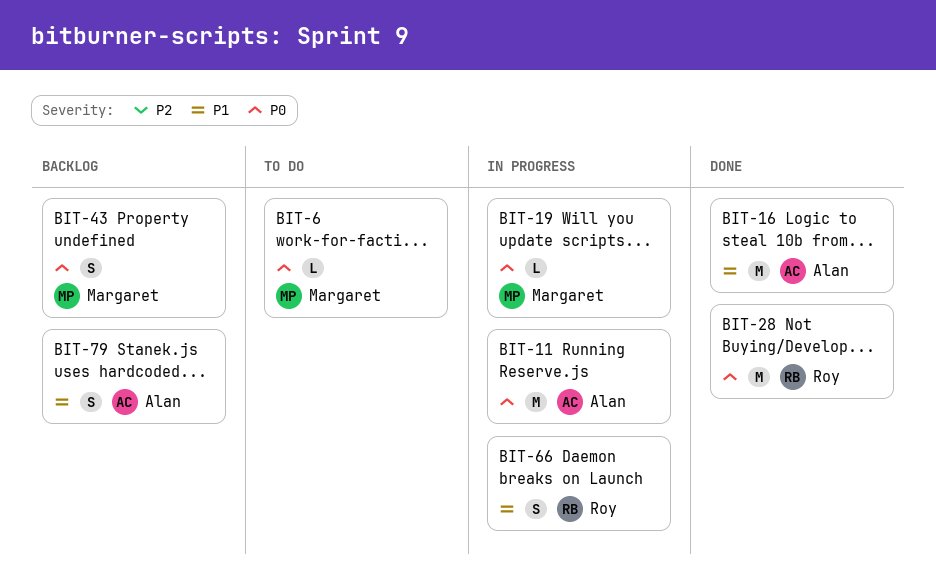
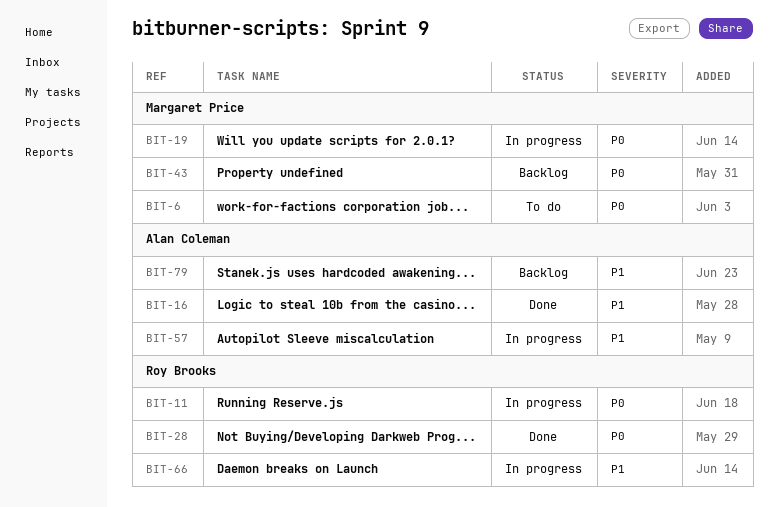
BIT-11, owner: Alan Coleman -> Roy Brooks
BIT-57: none -> present

